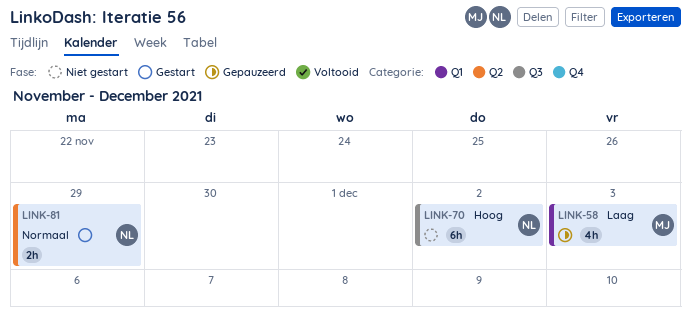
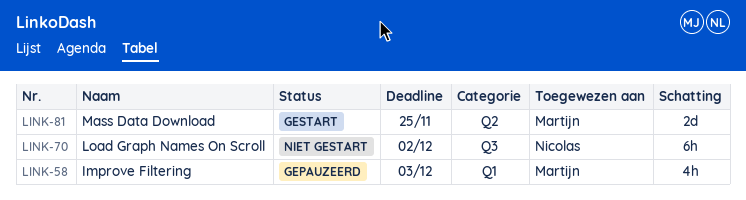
LINK-81, owner: Nicolas -> Martijn
LINK-81, estimate: 2h -> 2d
LINK-81, due: Nov 29 -> Nov 25

